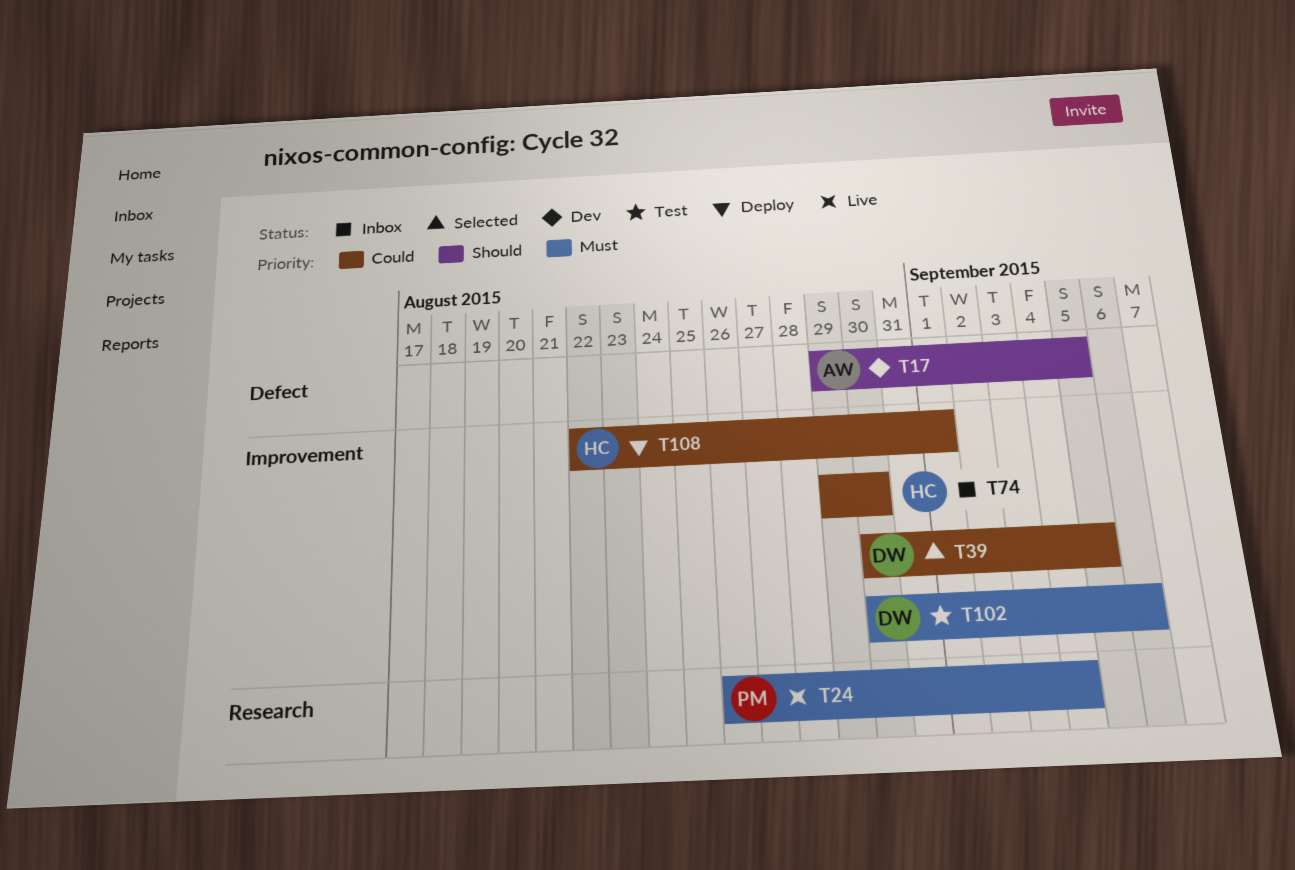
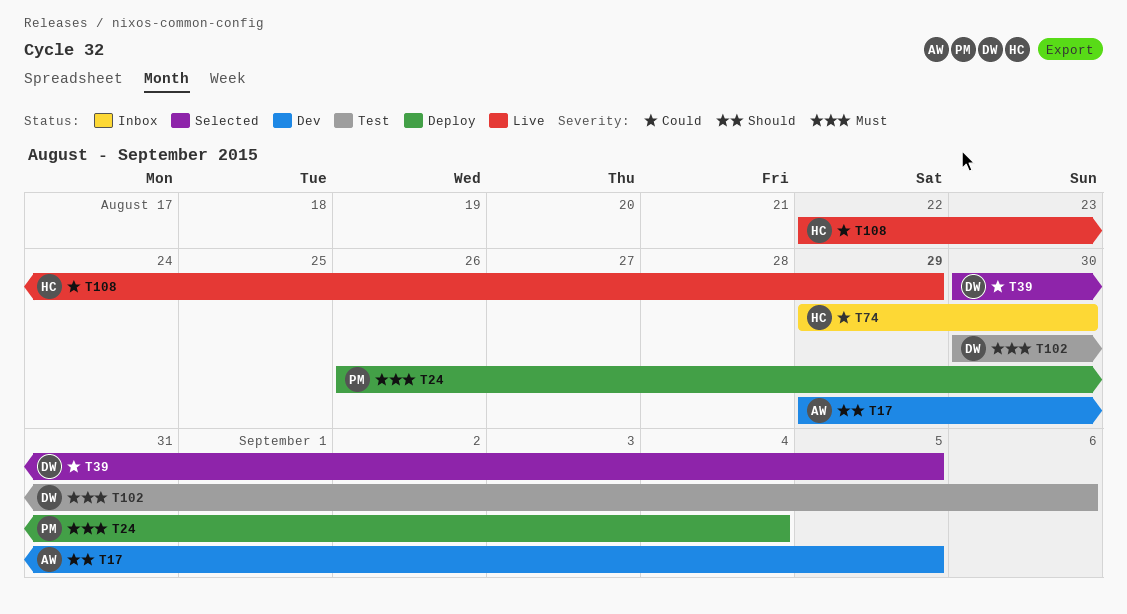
T24, status: Live -> Deploy
T108, status: Deploy -> Live
T108, due: Sep 1 -> Aug 29

